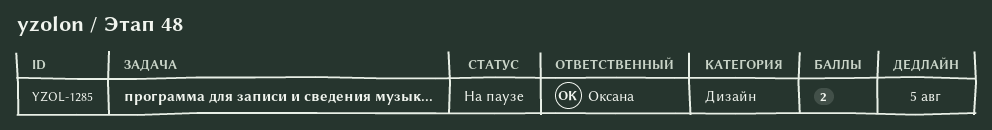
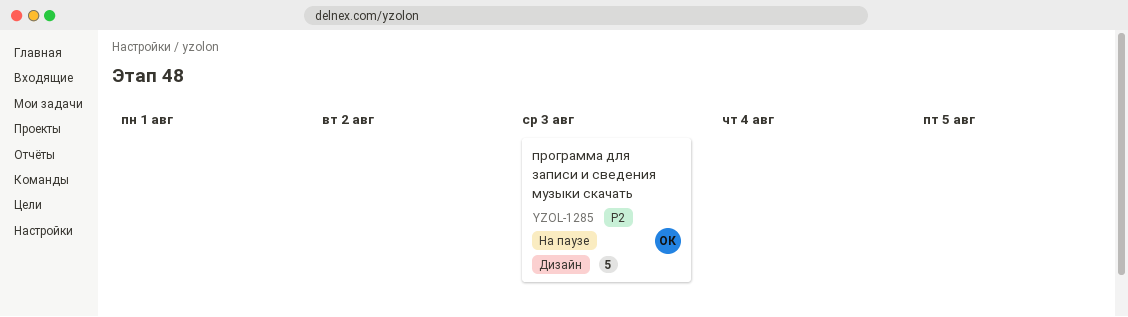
YZOL-1285, estimate: 2 -> 5
YZOL-1285, due: Aug 5 -> Aug 3

